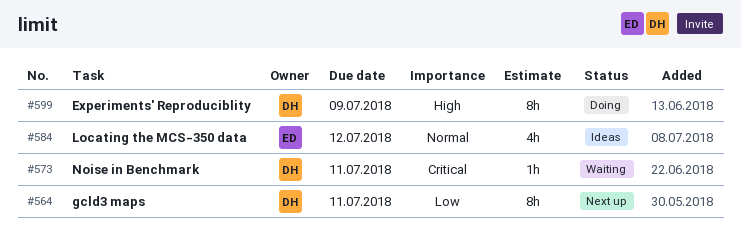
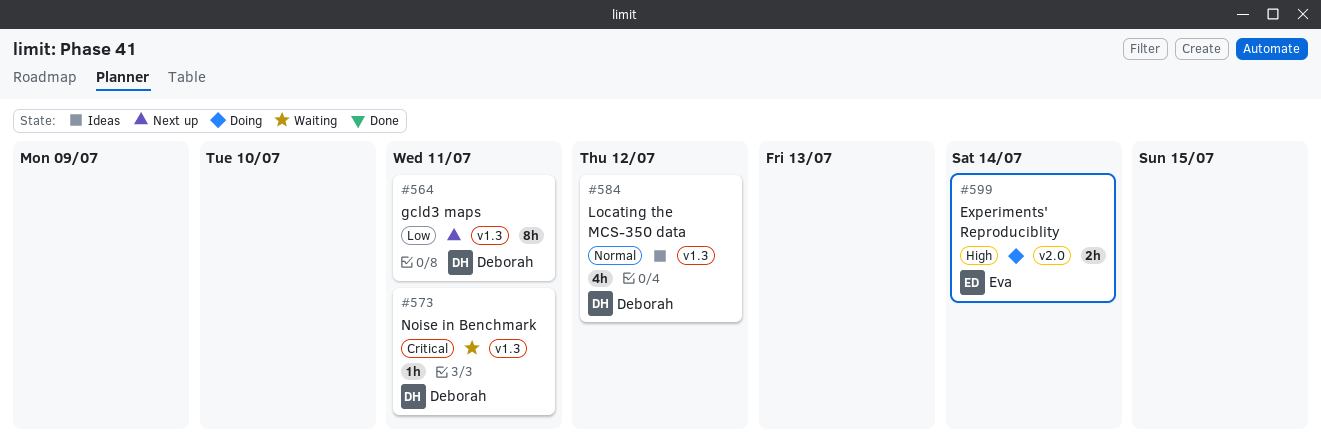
#584, owner: Eva -> Deborah
#599, owner: Deborah -> Eva
#599, estimate: 8h -> 2h
#599, due: Jul 9 -> Jul 14

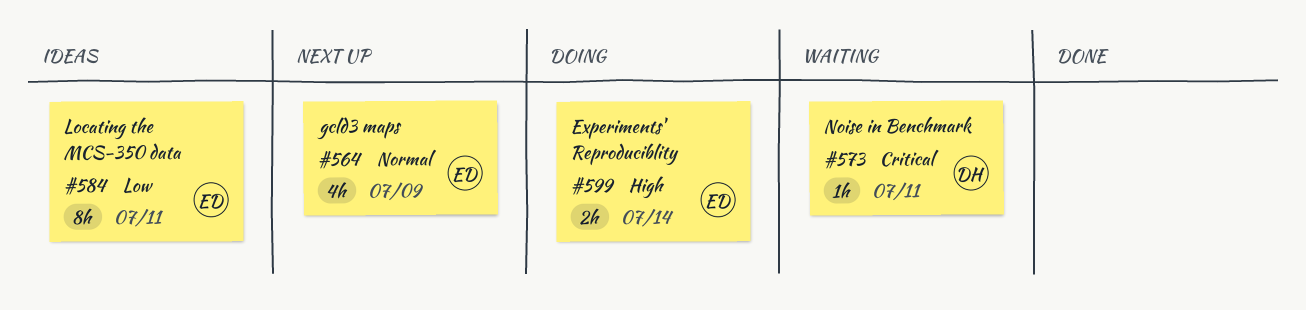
#564, owner: Deborah -> Eva
#564, priority: Low -> Normal
#564, estimate: 8h -> 4h
#564, due: Jul 11 -> Jul 9
#584, owner: Deborah -> Eva
#584, priority: Normal -> Low
#584, estimate: 4h -> 8h
#584, due: Jul 12 -> Jul 11

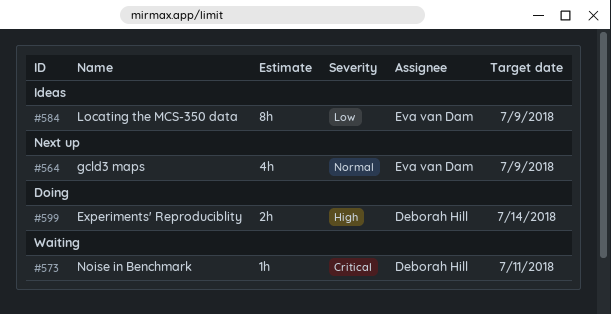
#584, due: Jul 11 -> Jul 9
#599, owner: Eva van Dam -> Deborah Hill

